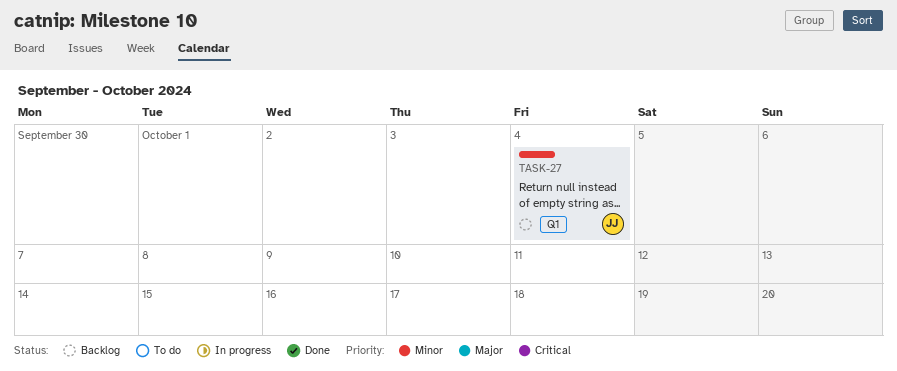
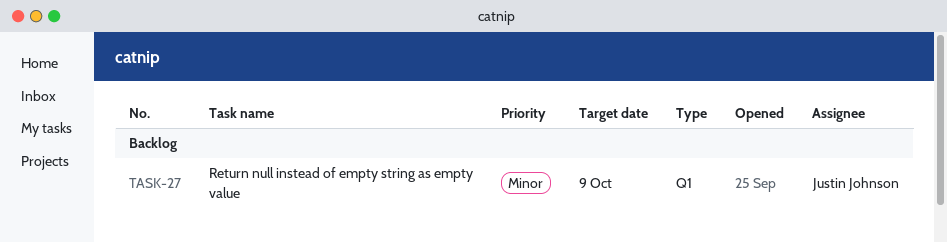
TASK-27, due: Oct 4 -> Oct 9

